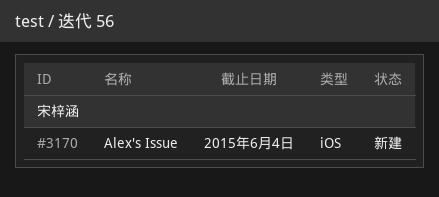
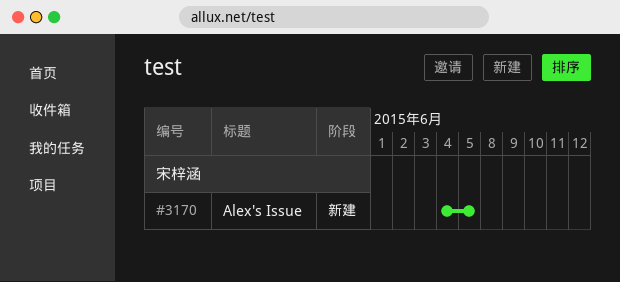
#3170, due: Jun 4 -> Jun 5

